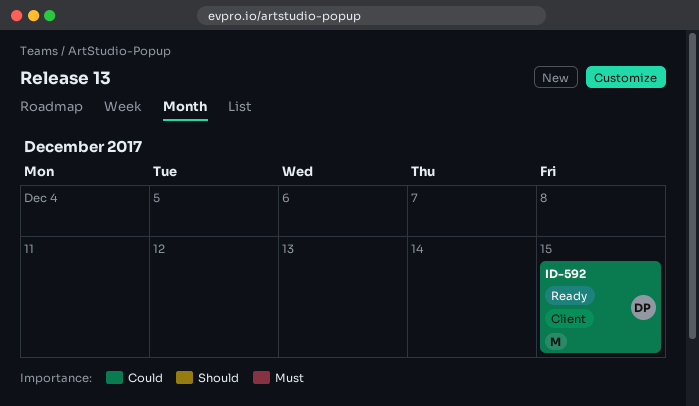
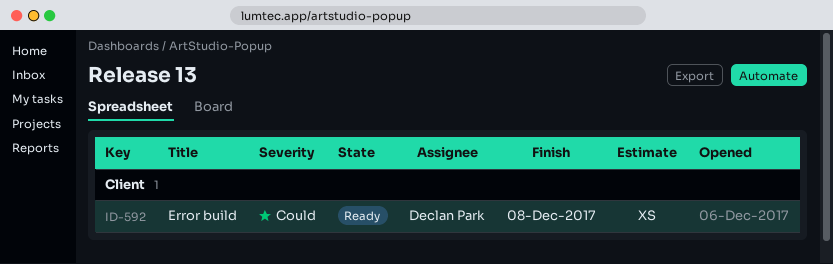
ID-592, estimate: M -> XS
ID-592, due: Dec 15 -> Dec 8

